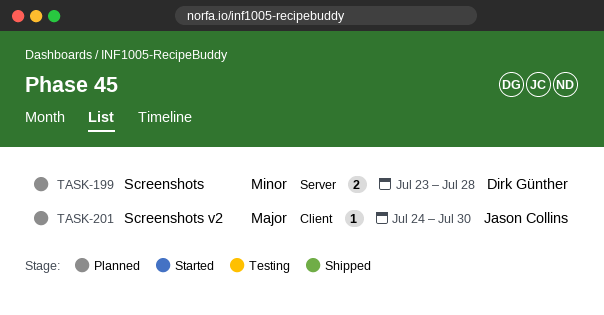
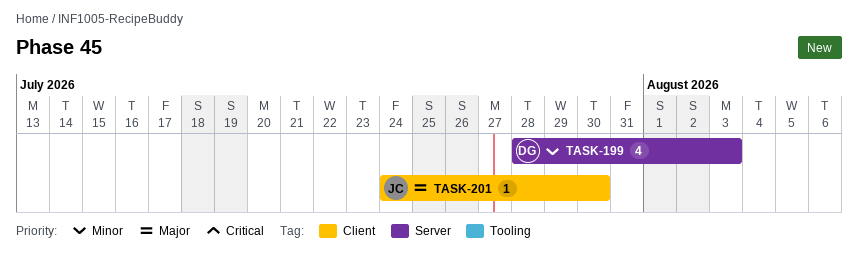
TASK-199, estimate: 2 -> 4
TASK-199, start: Jul 23 -> Jul 28
TASK-199, due: Jul 28 -> Aug 3

